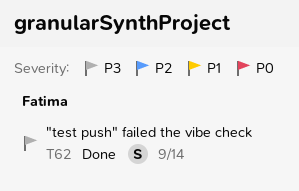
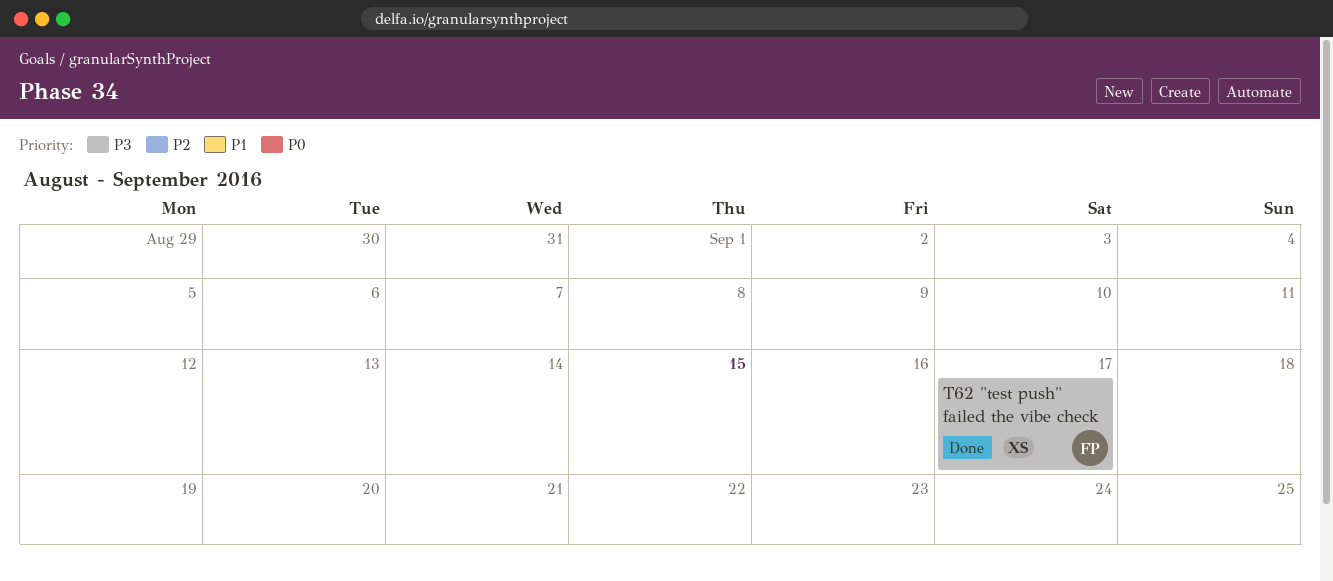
T62, estimate: S -> XS
T62, due: Sep 14 -> Sep 17

